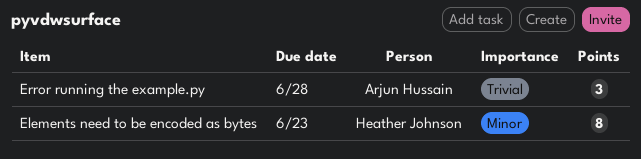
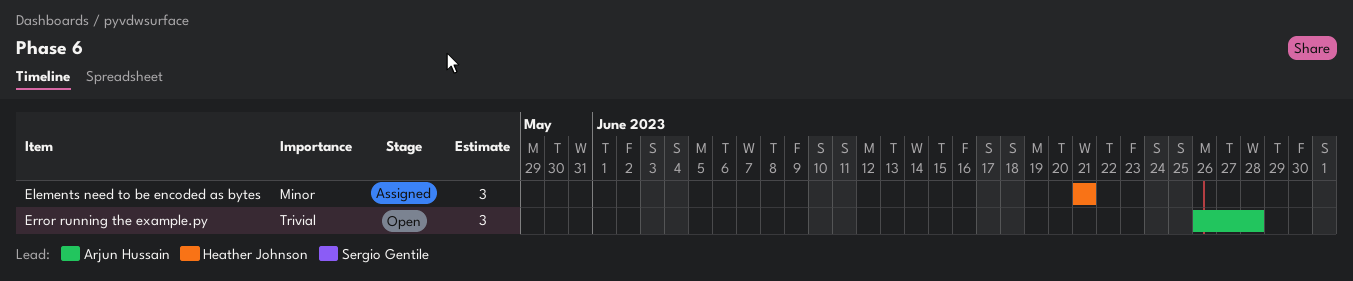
Elements need to be encoded as bytes, estimate: 8 -> 3
Elements need to be encoded as bytes, due: Jun 23 -> Jun 21

